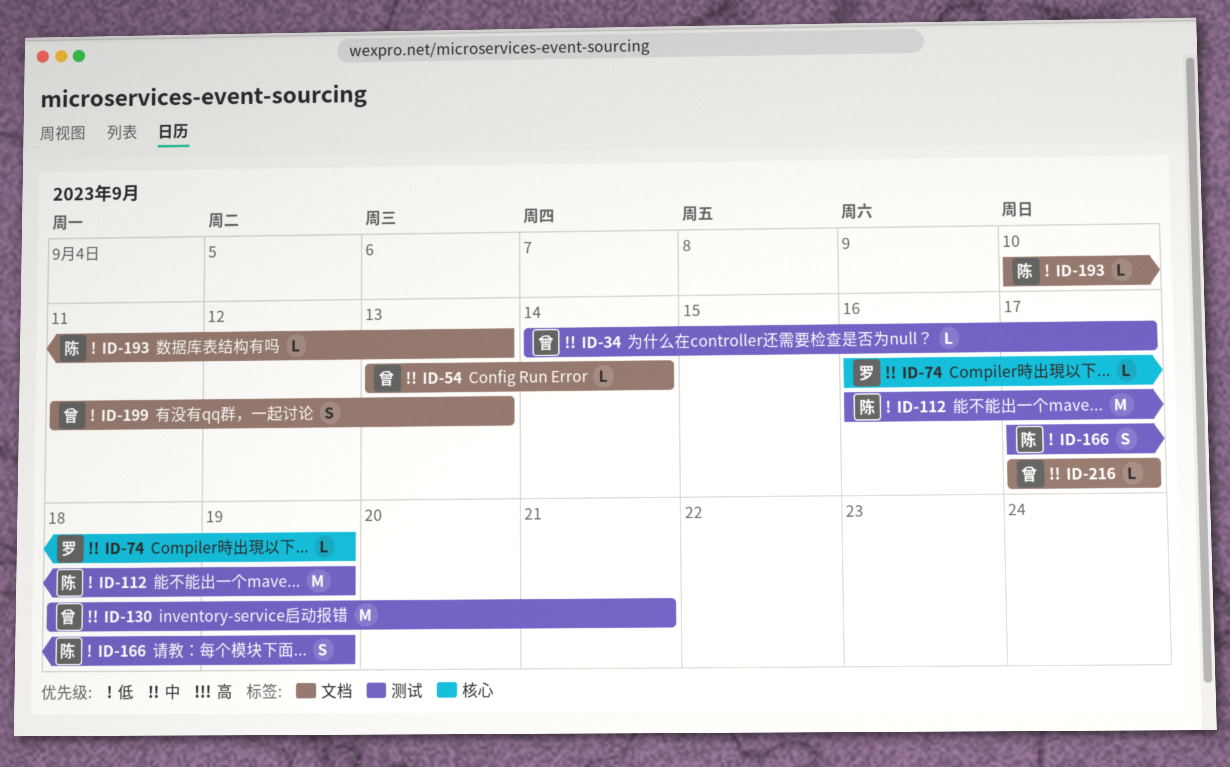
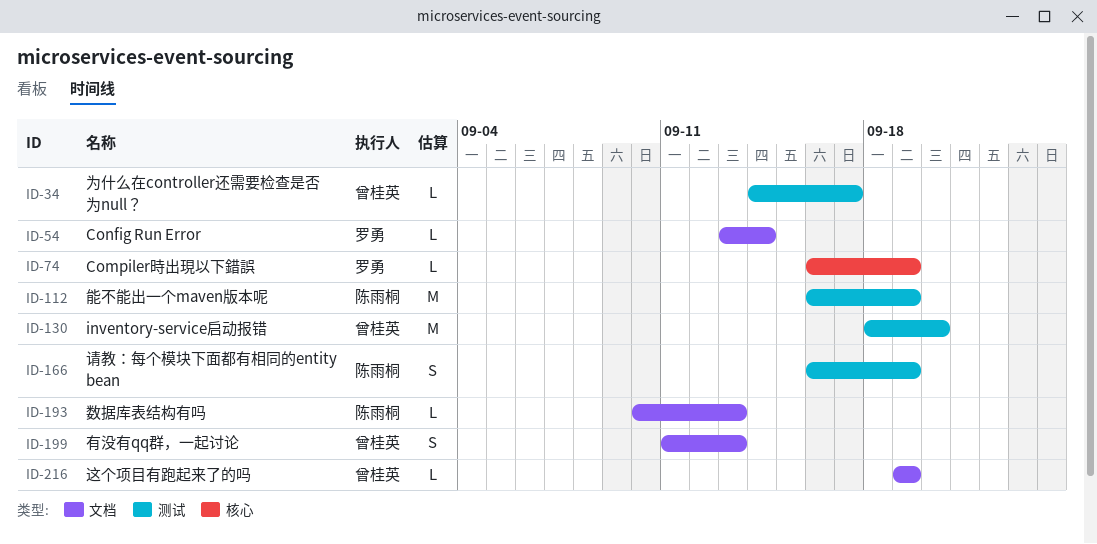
ID-54, owner: 曾桂英 -> 罗勇
ID-130, due: Sep 21 -> Sep 20
ID-166, start: Sep 17 -> Sep 16
ID-216, start: Sep 17 -> Sep 19
ID-216, due: Sep 17 -> Sep 19

